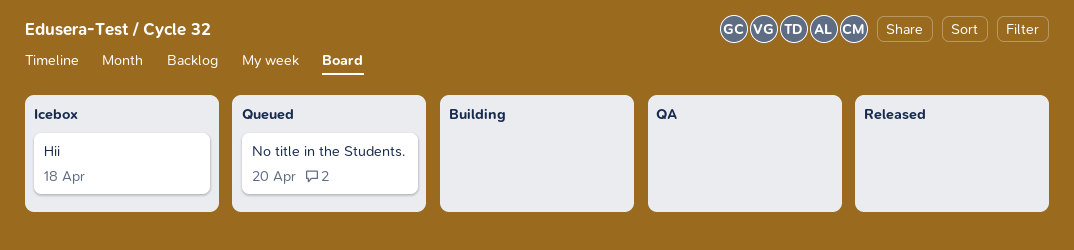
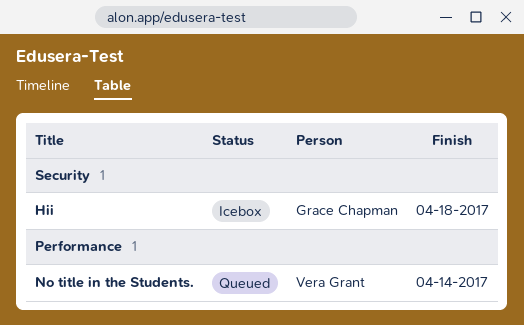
No title in the Students., due: Apr 20 -> Apr 14

